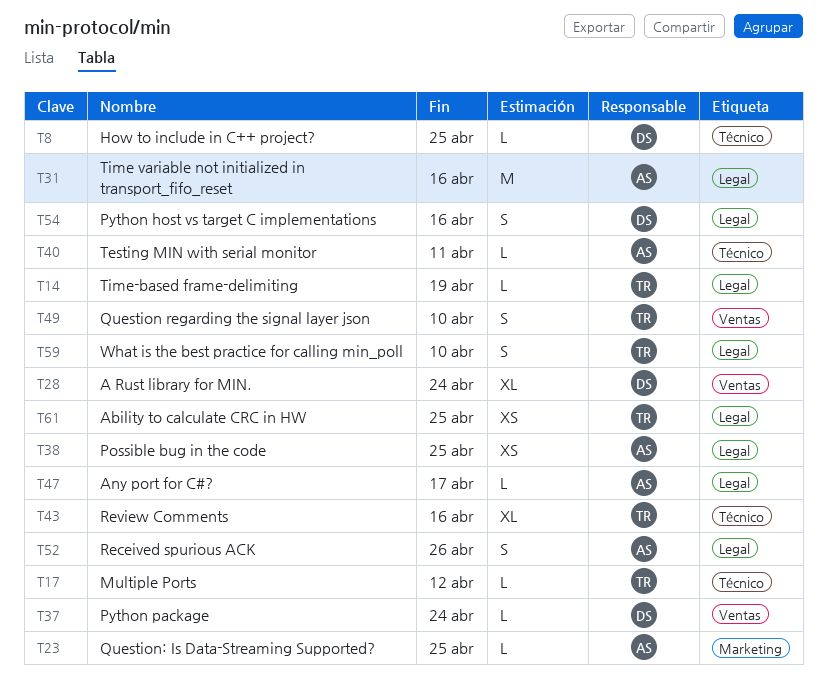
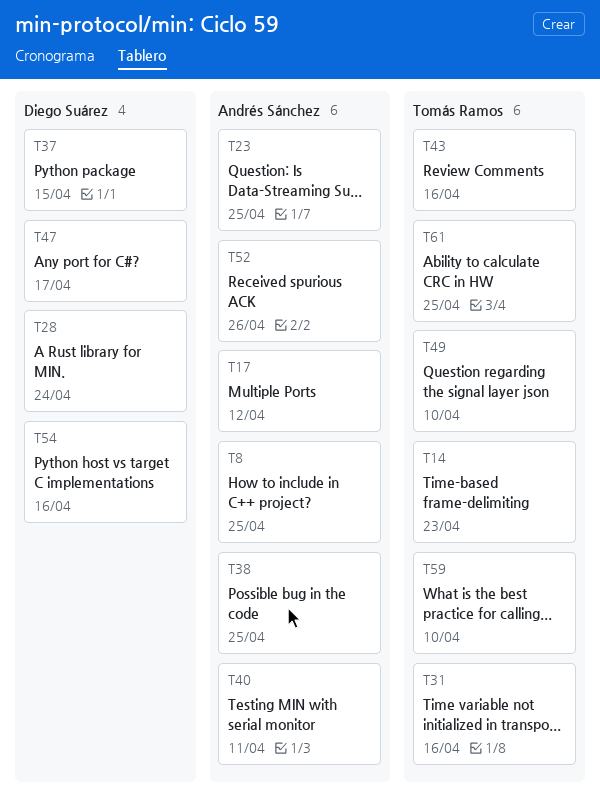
T8, owner: Diego Suárez -> Andrés Sánchez
T14, due: Apr 19 -> Apr 23
T17, owner: Tomás Ramos -> Andrés Sánchez
T31, owner: Andrés Sánchez -> Tomás Ramos
T37, due: Apr 24 -> Apr 15
T47, owner: Andrés Sánchez -> Diego Suárez

